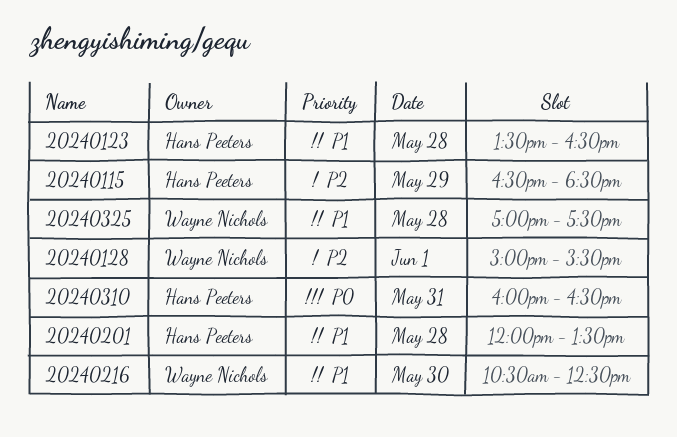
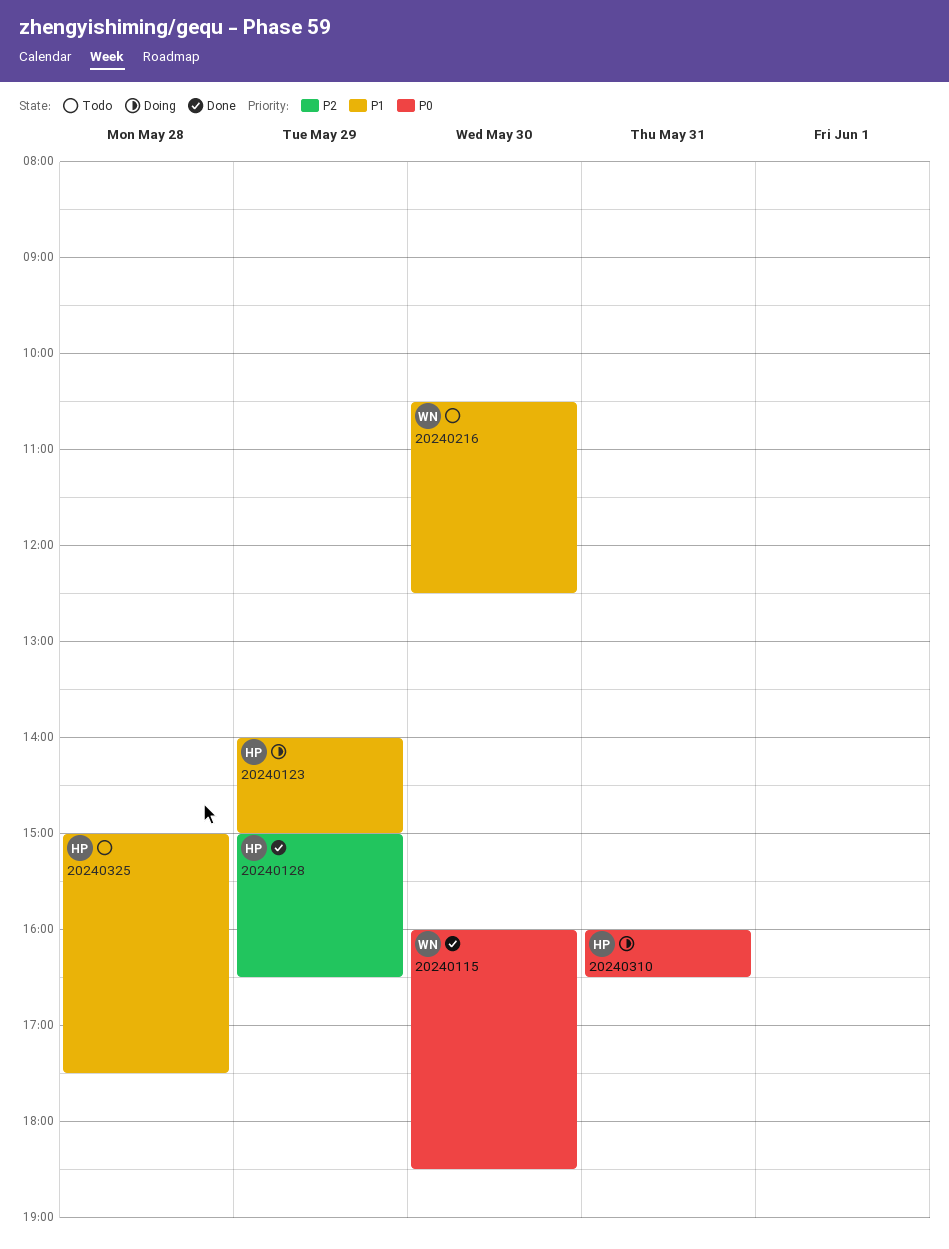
20240115, owner: Hans Peeters -> Wayne Nichols
20240115, priority: P2 -> P0
20240115, day: May 29 -> May 30
20240115, begins: 16:30 -> 16:00
20240123, day: May 28 -> May 29
20240123, begins: 13:30 -> 14:00
20240123, ends: 16:30 -> 15:00
20240128, owner: Wayne Nichols -> Hans Peeters
20240128, day: Jun 1 -> May 29
20240128, ends: 15:30 -> 16:30
20240201: present -> none
20240325, owner: Wayne Nichols -> Hans Peeters
20240325, begins: 17:00 -> 15:00

